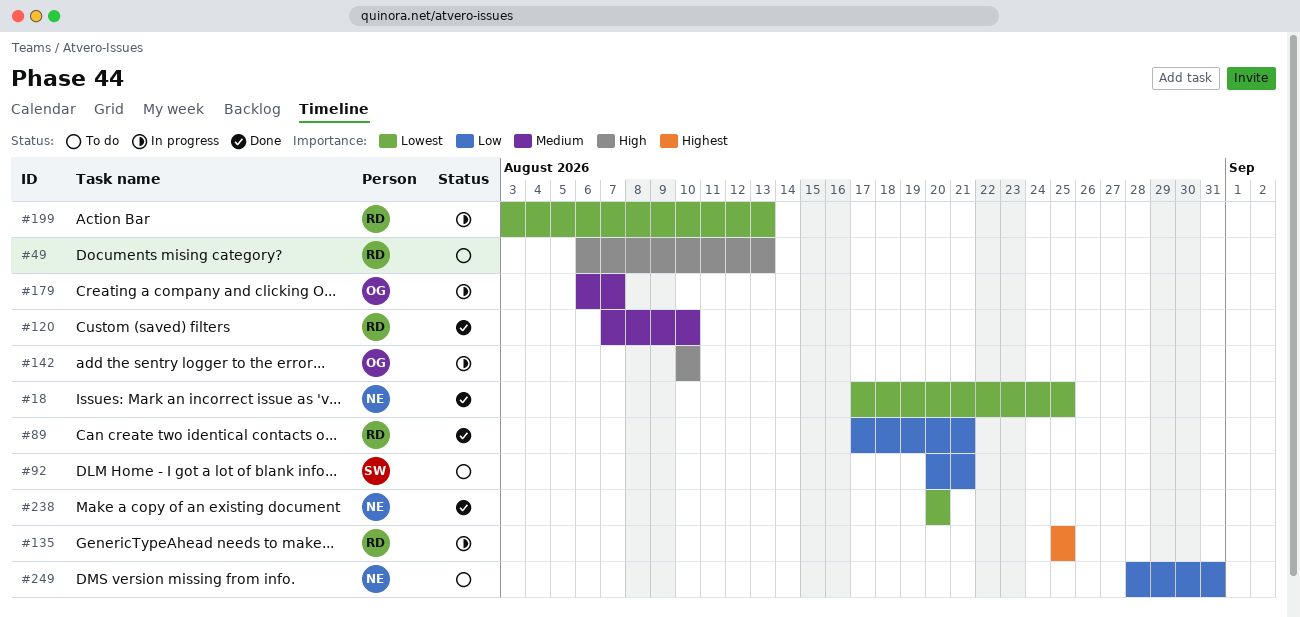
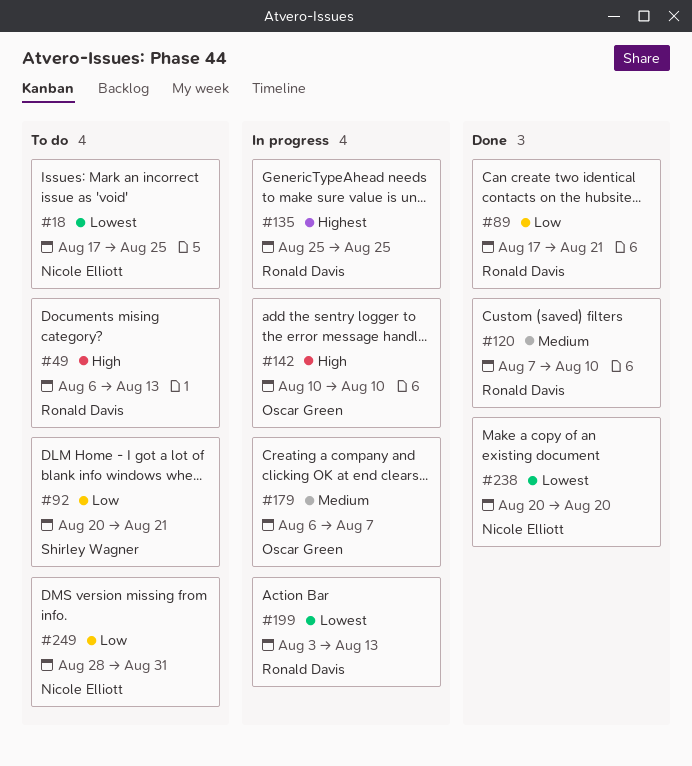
#18, status: Done -> To do

